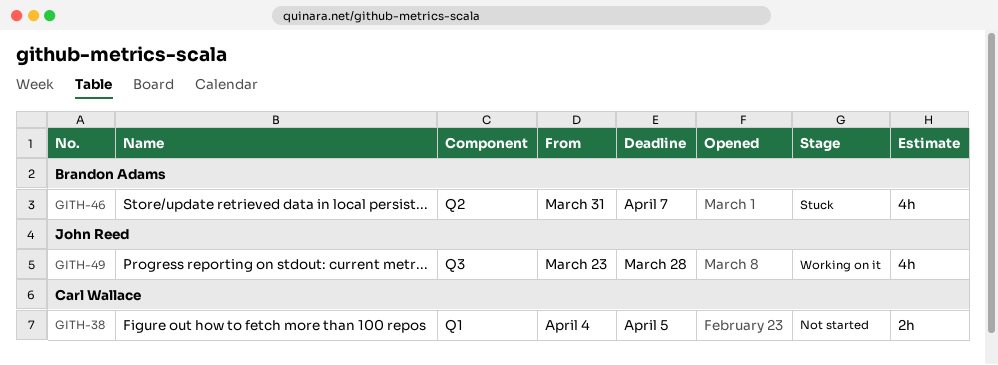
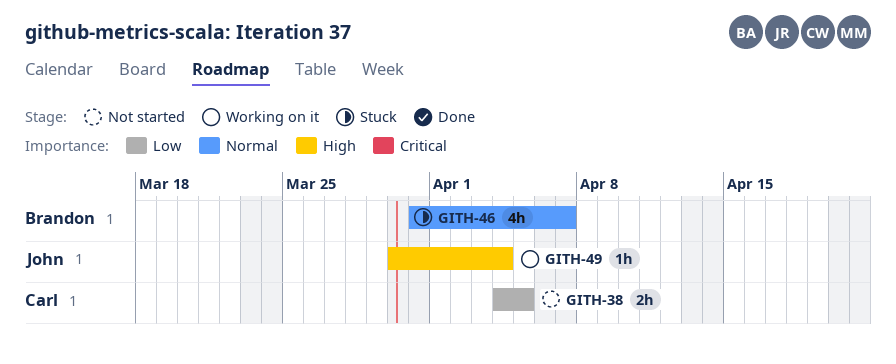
GITH-49, estimate: 4h -> 1h
GITH-49, start: Mar 23 -> Mar 30
GITH-49, due: Mar 28 -> Apr 4

